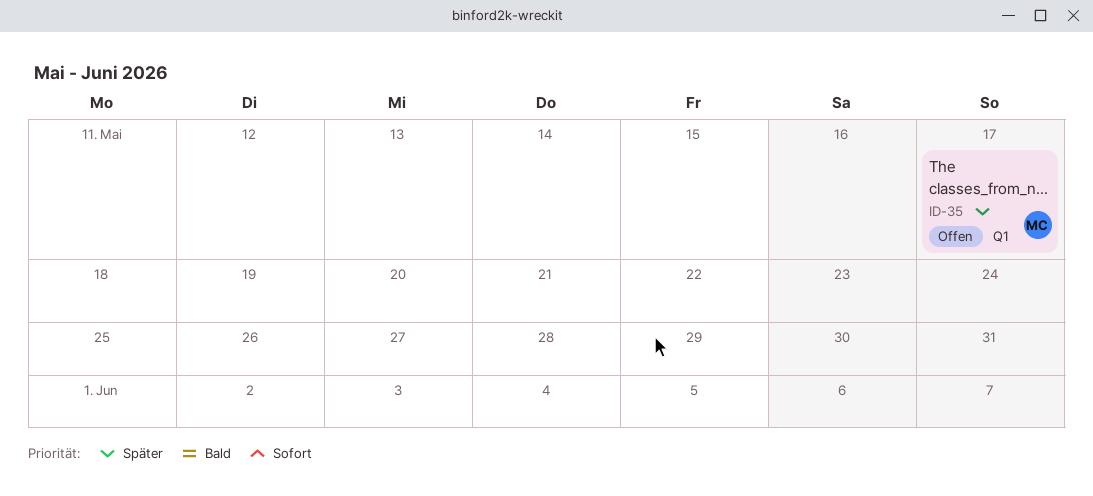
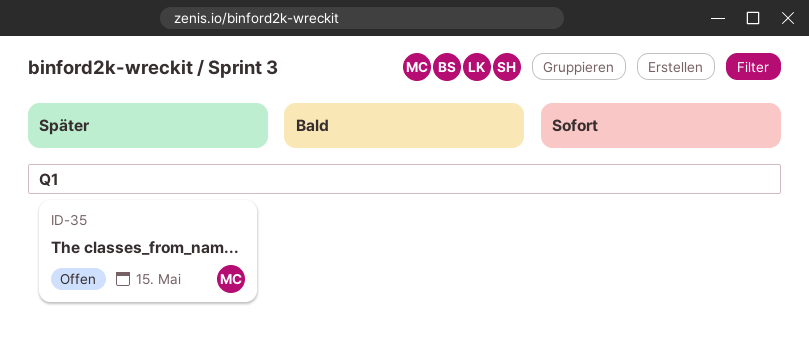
ID-35, due: May 17 -> May 15

